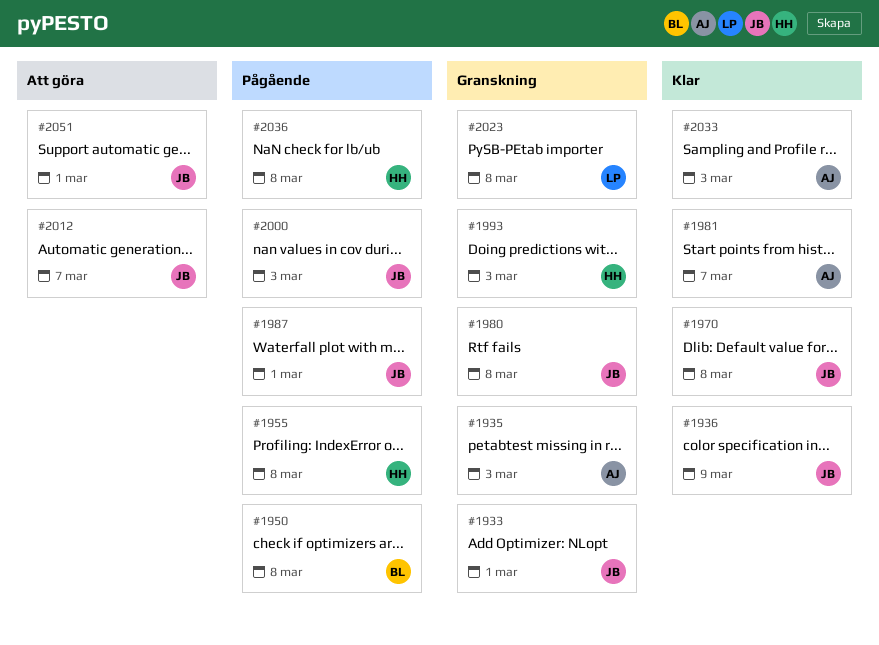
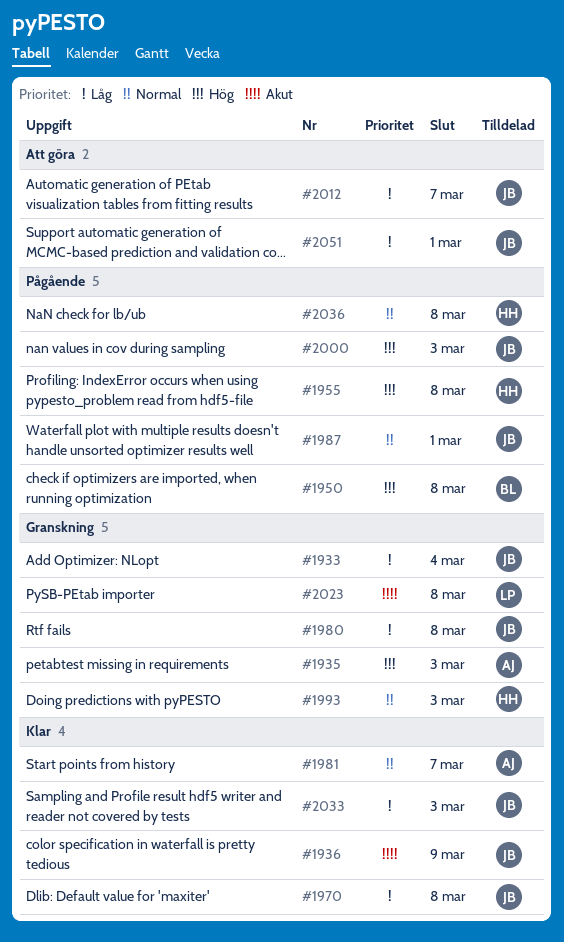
#1933, due: Mar 1 -> Mar 4
#2033, owner: AJ -> JB

